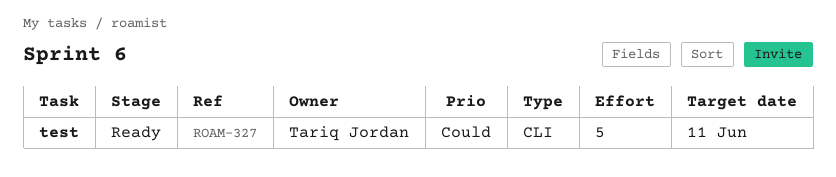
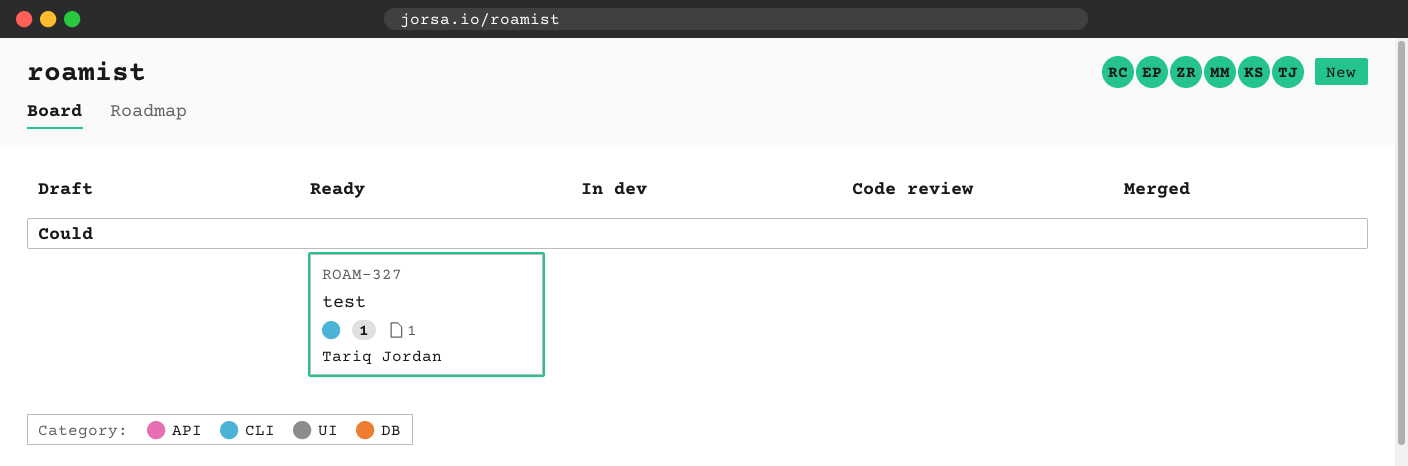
ROAM-327, estimate: 5 -> 1

